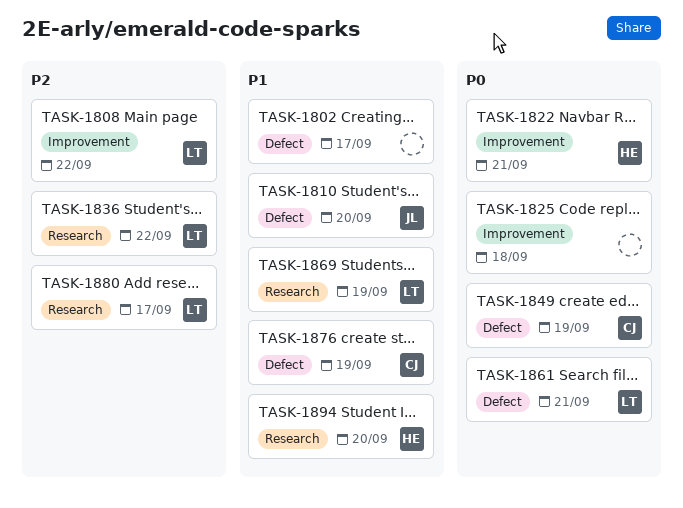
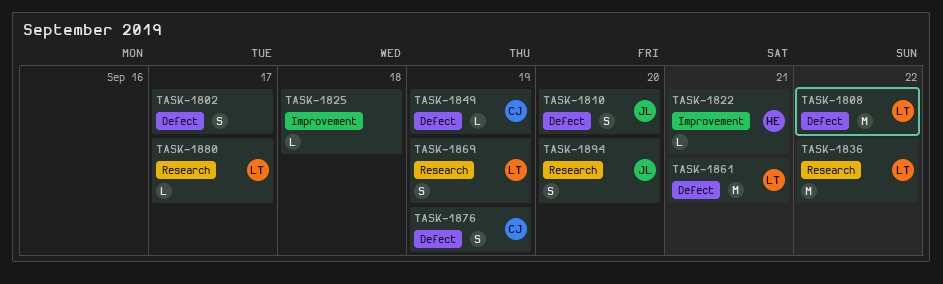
TASK-1808, label: Improvement -> Defect
TASK-1894, owner: HE -> JL

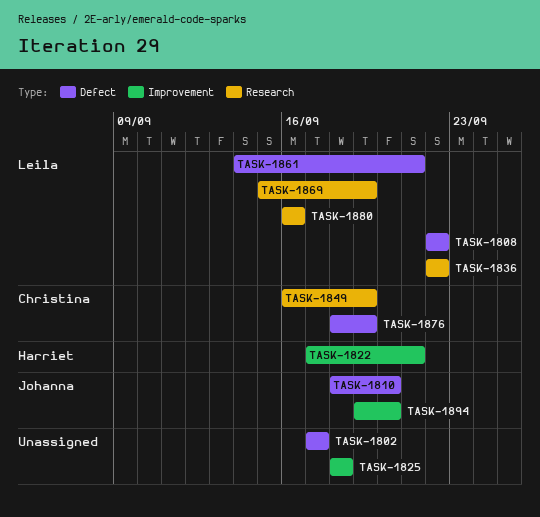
TASK-1849, label: Defect -> Research
TASK-1880, due: Sep 17 -> Sep 16
TASK-1894, label: Research -> Improvement

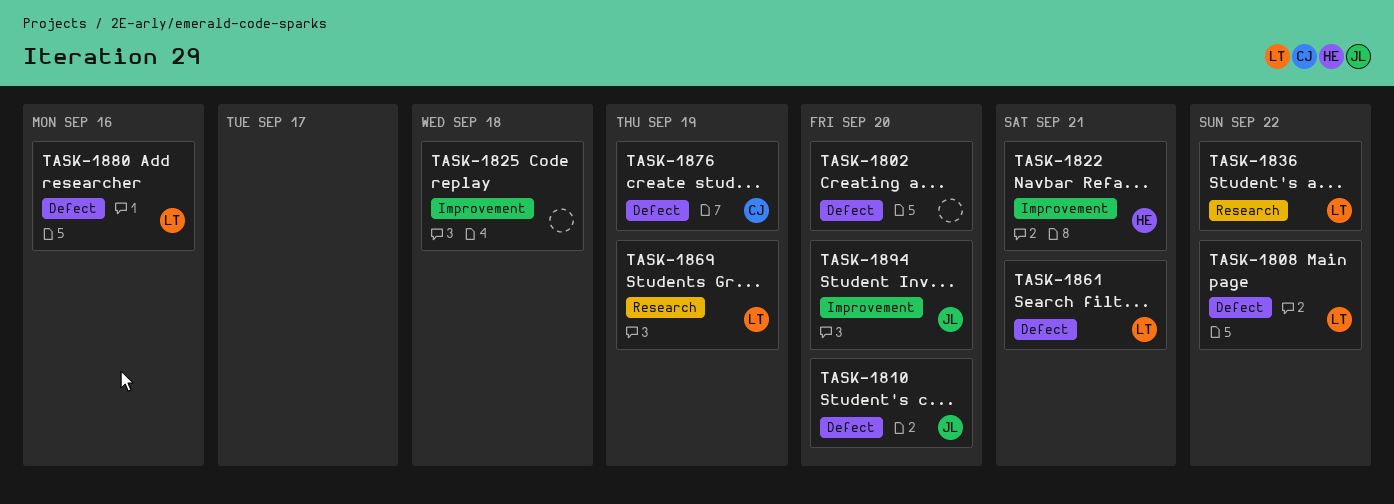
TASK-1802, due: Sep 17 -> Sep 20
TASK-1849: present -> none
TASK-1880, label: Research -> Defect

